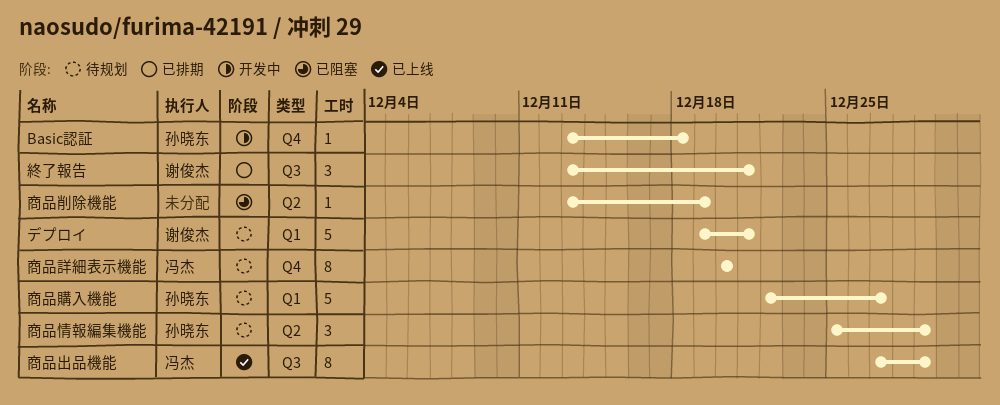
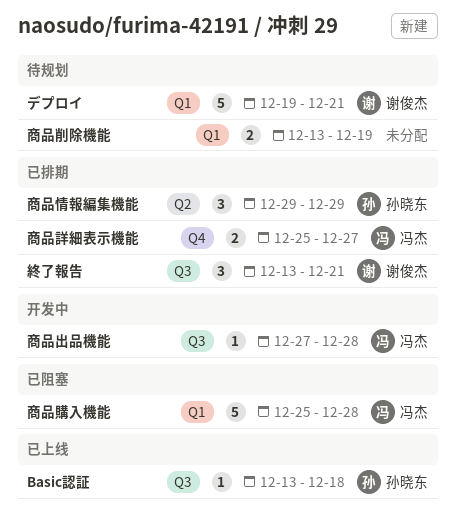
Basic認証, status: 开发中 -> 已上线
Basic認証, label: Q4 -> Q3
商品出品機能, status: 已上线 -> 开发中
商品出品機能, estimate: 8 -> 1
商品出品機能, due: Dec 29 -> Dec 28
商品削除機能, status: 已阻塞 -> 待规划
商品削除機能, label: Q2 -> Q1
商品削除機能, estimate: 1 -> 2
商品情報編集機能, status: 待规划 -> 已排期
商品情報編集機能, start: Dec 25 -> Dec 29
商品詳細表示機能, status: 待规划 -> 已排期
商品詳細表示機能, estimate: 8 -> 2
商品詳細表示機能, start: Dec 20 -> Dec 25
商品詳細表示機能, due: Dec 20 -> Dec 27
商品購入機能, status: 待规划 -> 已阻塞
商品購入機能, owner: 孙晓东 -> 冯杰
商品購入機能, start: Dec 22 -> Dec 25
商品購入機能, due: Dec 27 -> Dec 28

